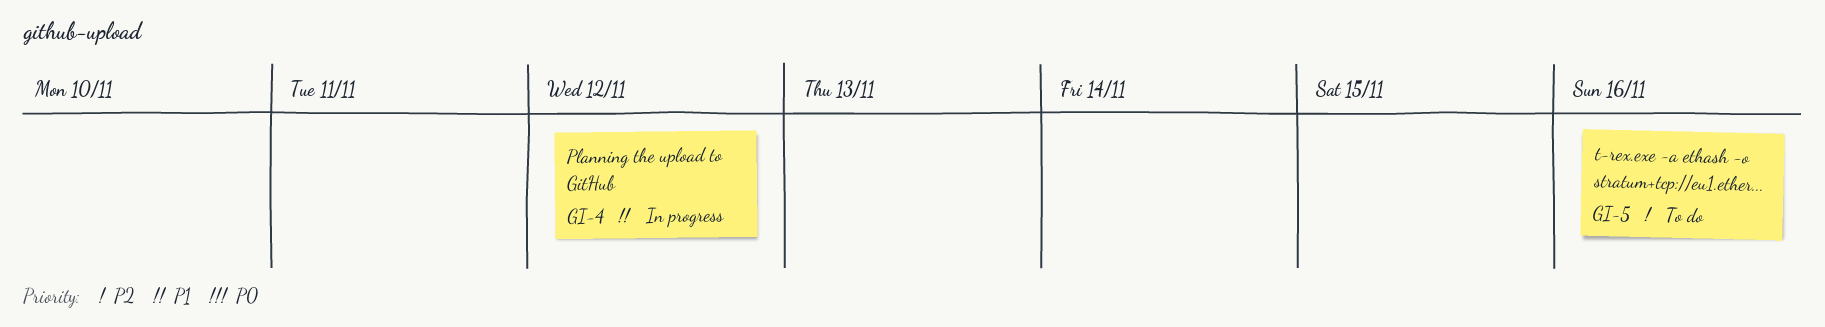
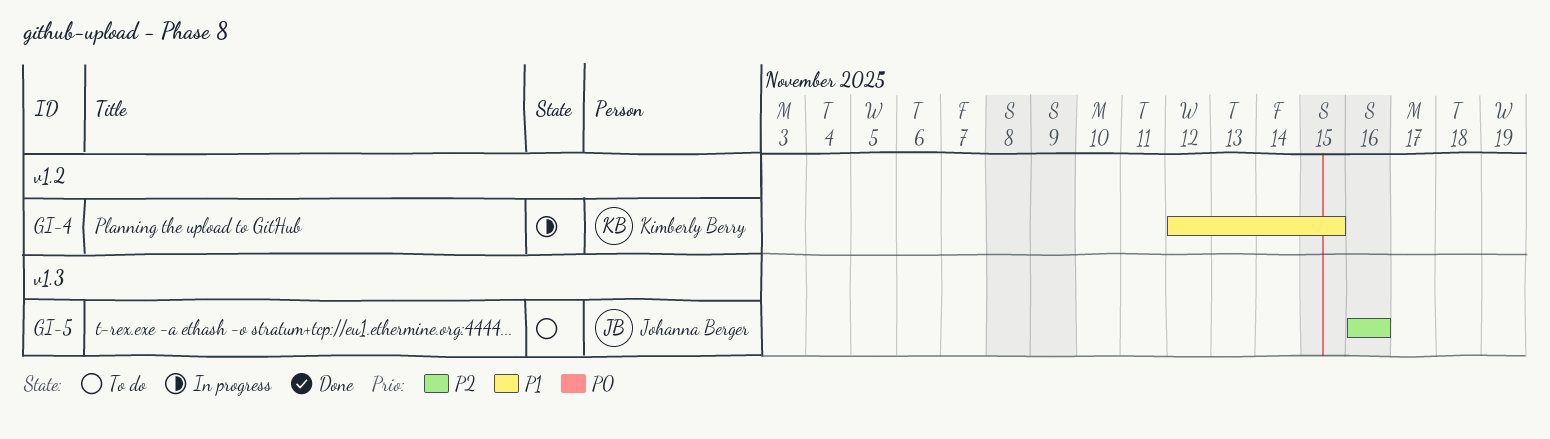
GI-4, due: Nov 12 -> Nov 15

